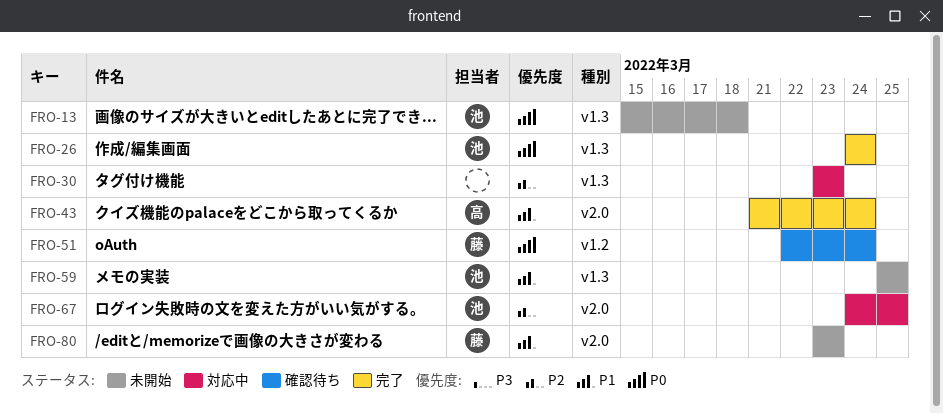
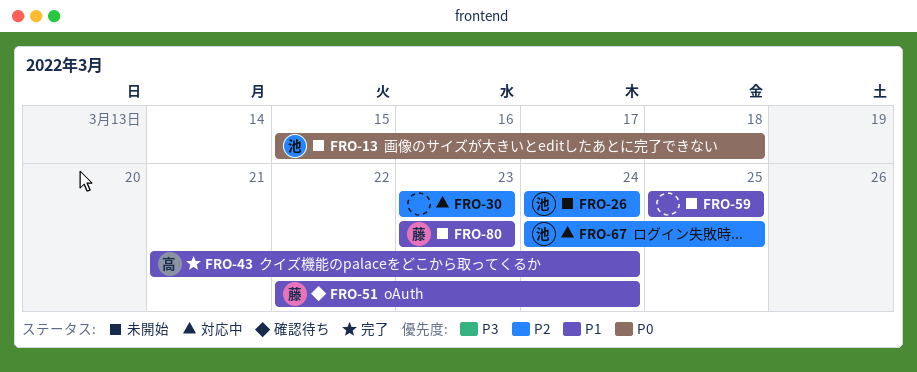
FRO-26, status: 完了 -> 未開始
FRO-26, priority: P0 -> P2
FRO-51, priority: P0 -> P1
FRO-59, owner: 池 -> none

